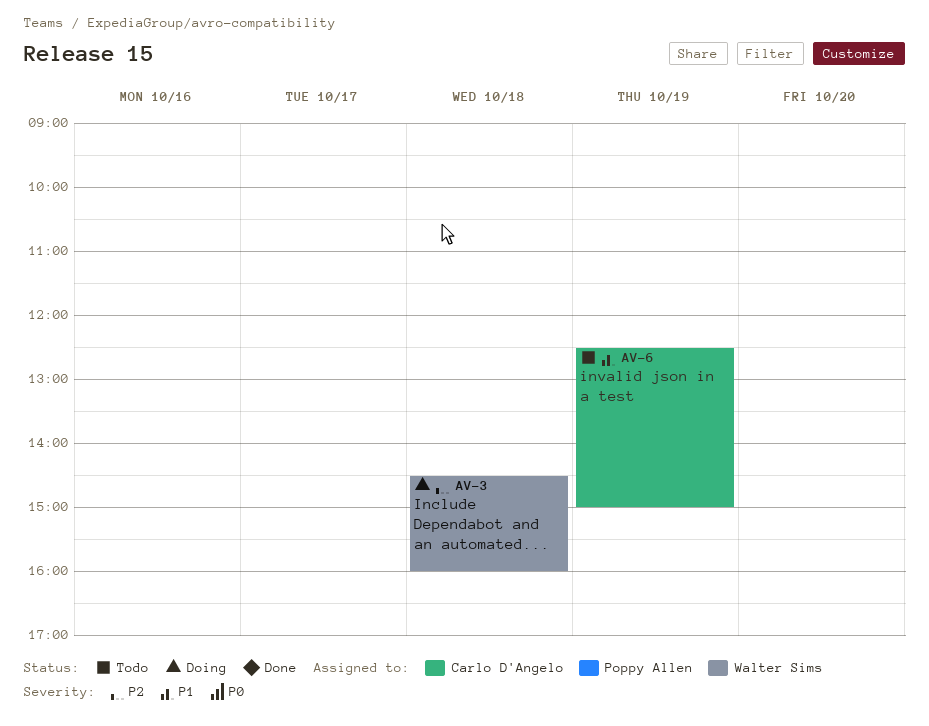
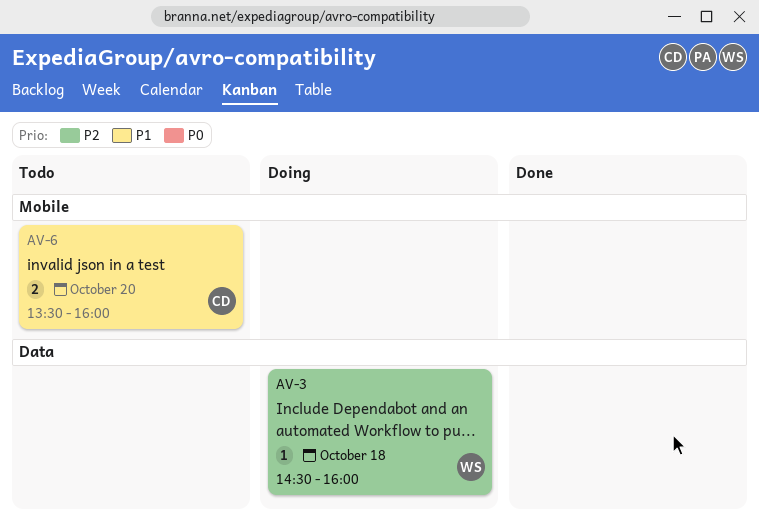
AV-6, day: Oct 19 -> Oct 20
AV-6, begins: 12:30 -> 13:30
AV-6, ends: 15:00 -> 16:00

